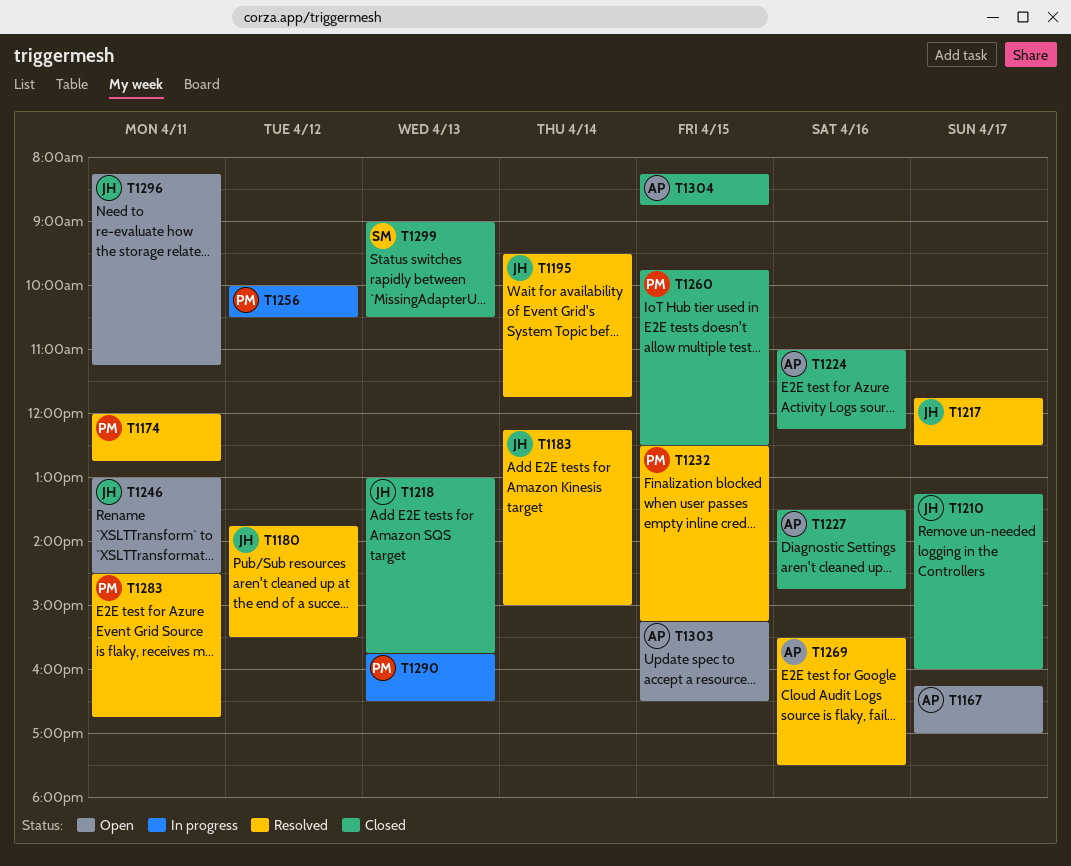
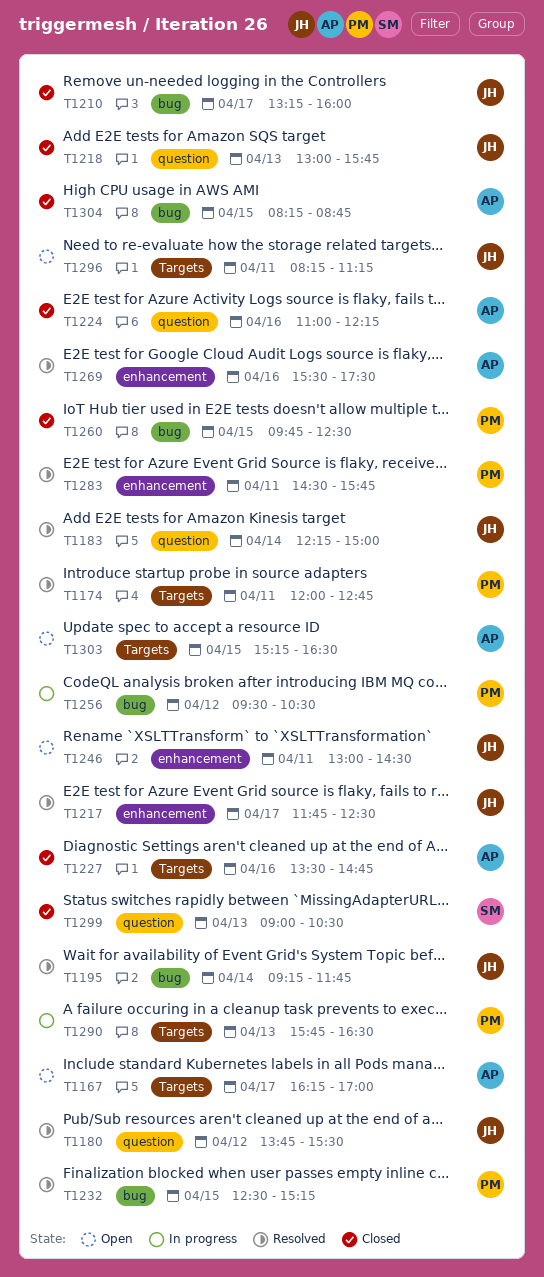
T1195, begins: 09:30 -> 09:15
T1256, begins: 10:00 -> 09:30
T1283, ends: 16:45 -> 15:45

